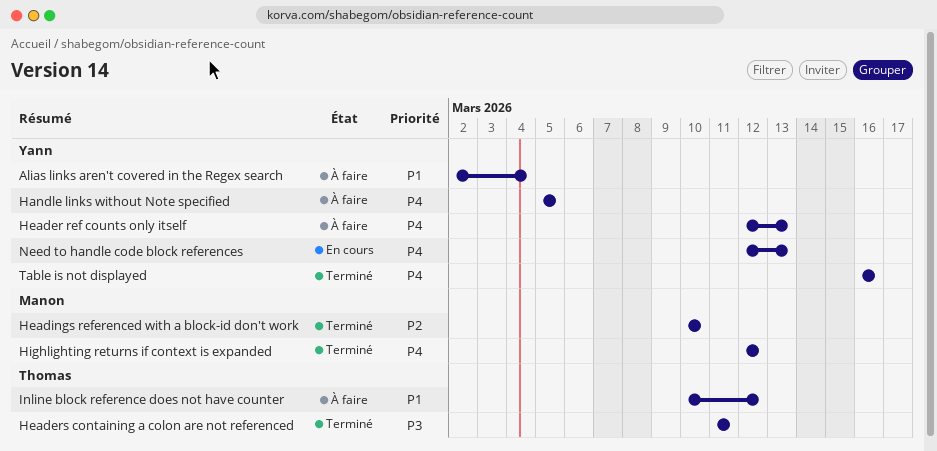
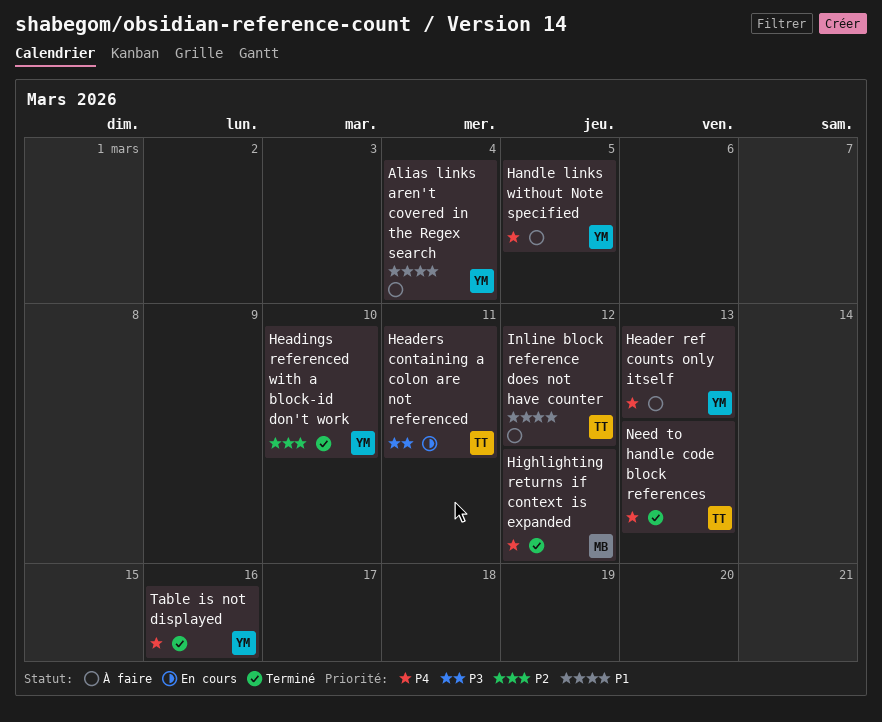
Headers containing a colon are not referenced, status: Terminé -> En cours
Headings referenced with a block-id don't work, owner: Manon -> Yann
Need to handle code block references, status: En cours -> Terminé
Need to handle code block references, owner: Yann -> Thomas

